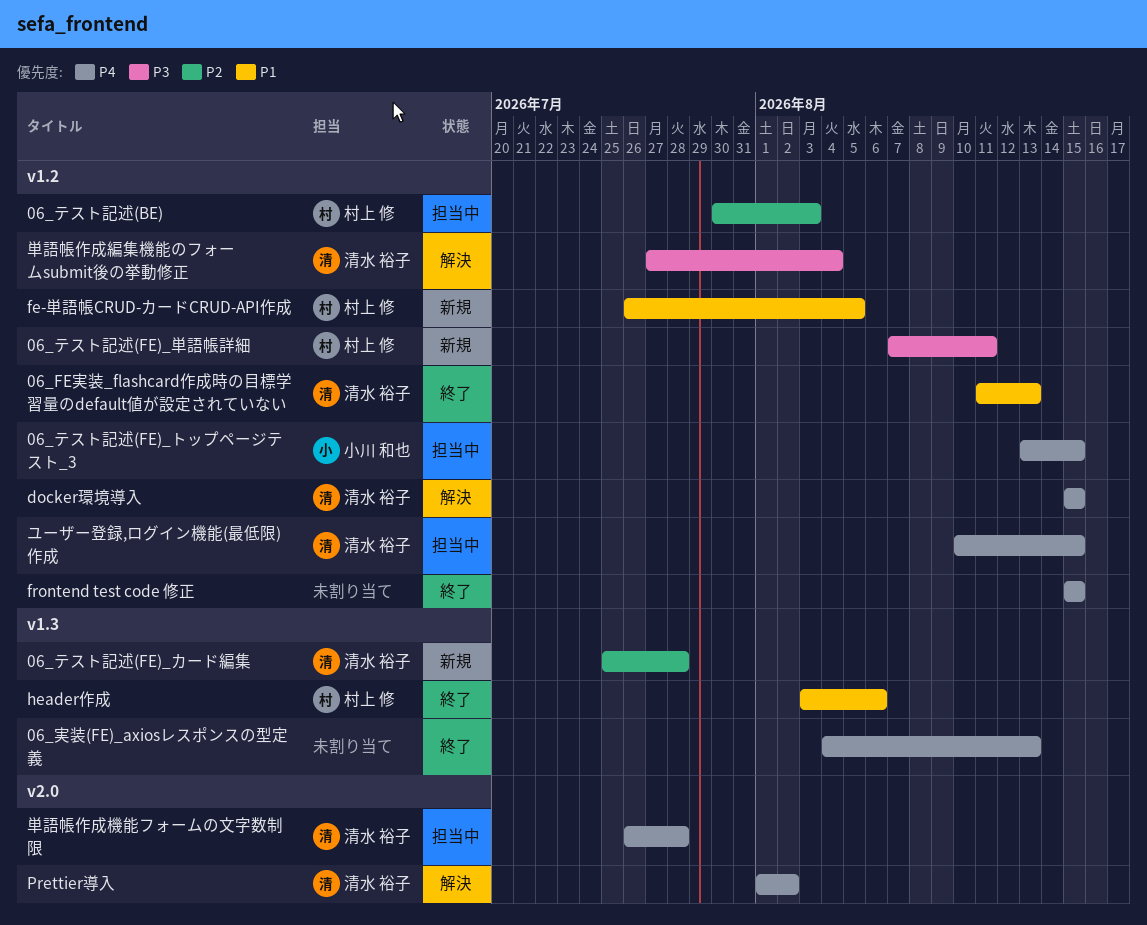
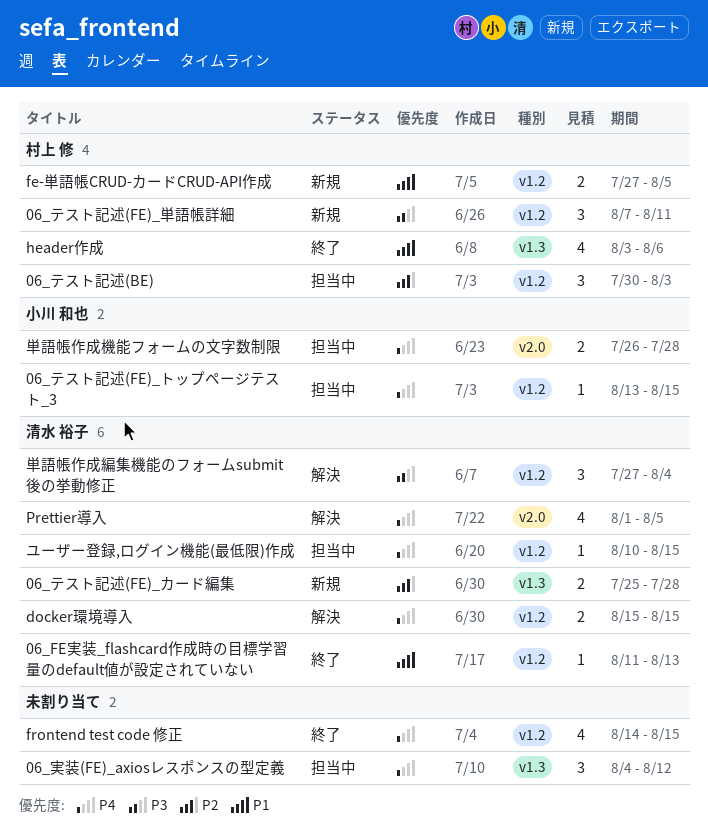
06_実装(FE)_axiosレスポンスの型定義, status: 終了 -> 担当中
06_実装(FE)_axiosレスポンスの型定義, due: Aug 13 -> Aug 12
fe-単語帳CRUD-カードCRUD-API作成, start: Jul 26 -> Jul 27
frontend test code 修正, start: Aug 15 -> Aug 14
Prettier導入, due: Aug 2 -> Aug 5
単語帳作成機能フォームの文字数制限, owner: 清水 裕子 -> 小川 和也

